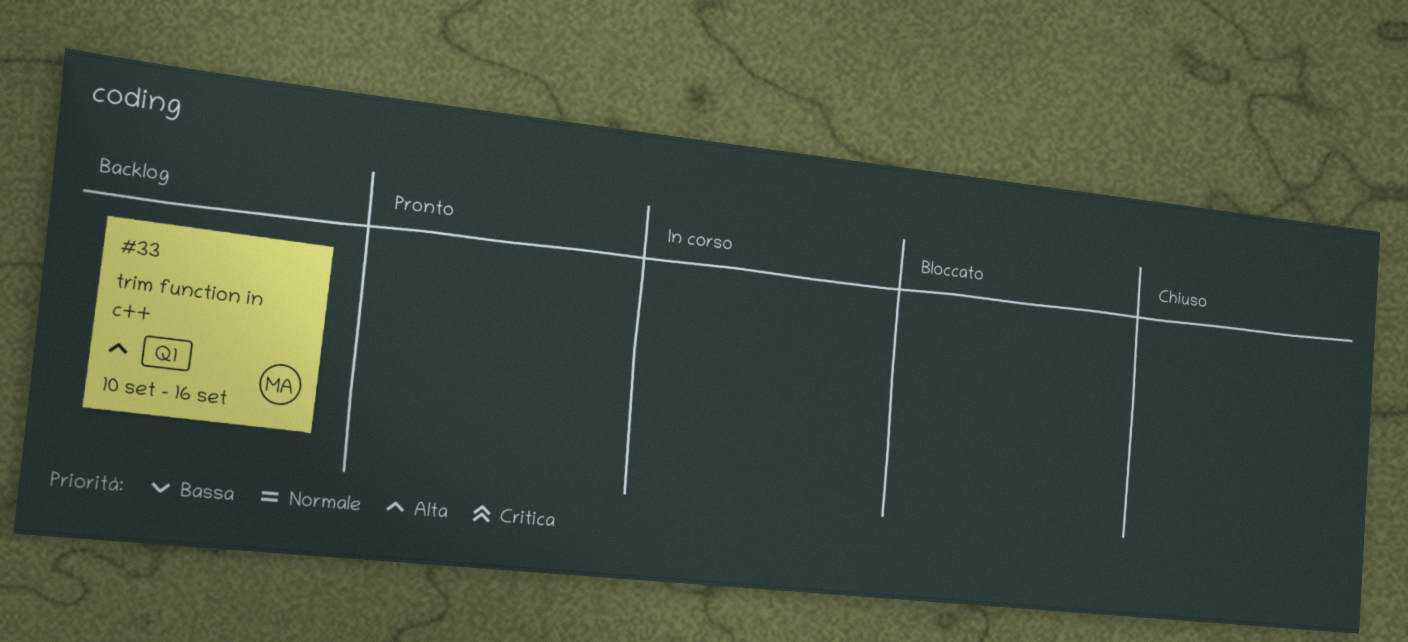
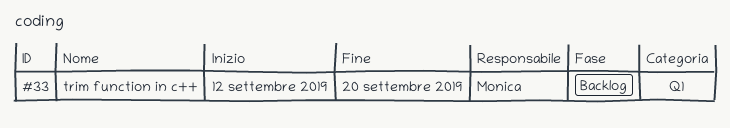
#33, start: Sep 10 -> Sep 12
#33, due: Sep 16 -> Sep 20

